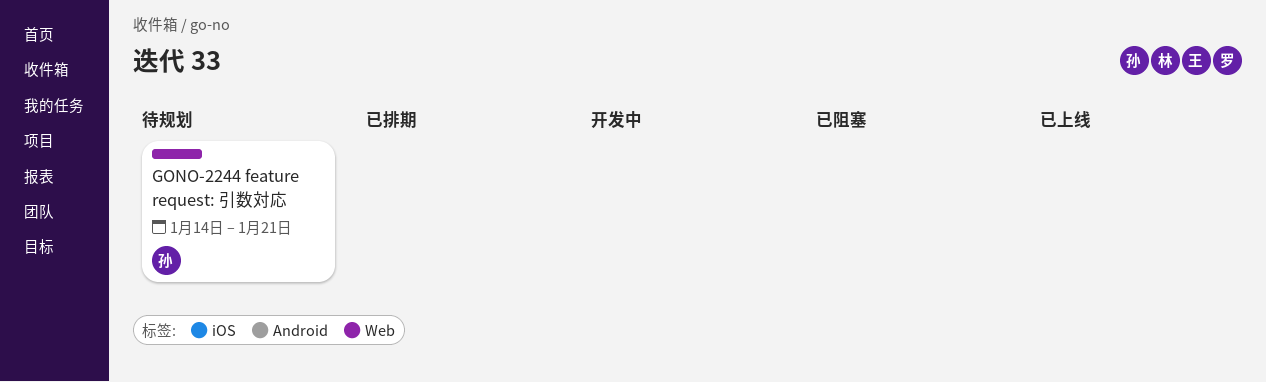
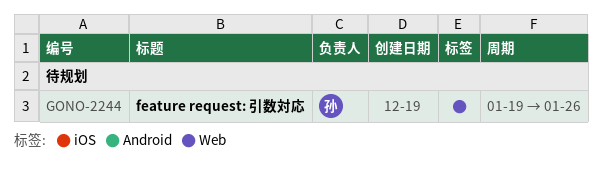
GONO-2244, start: Jan 14 -> Jan 19
GONO-2244, due: Jan 21 -> Jan 26

